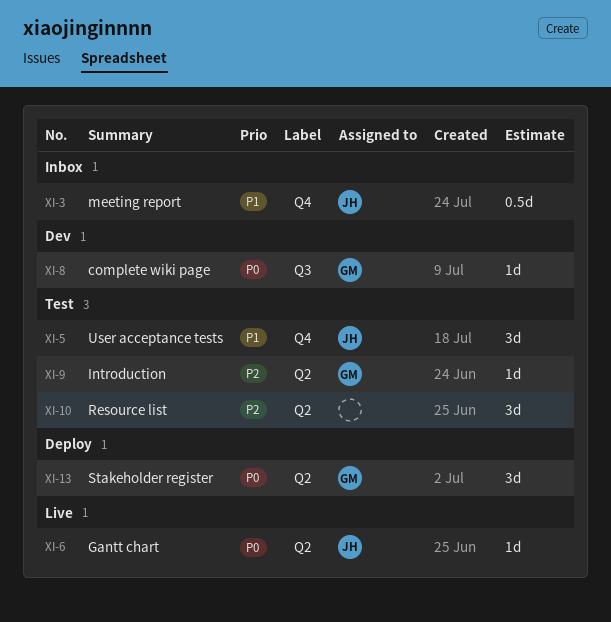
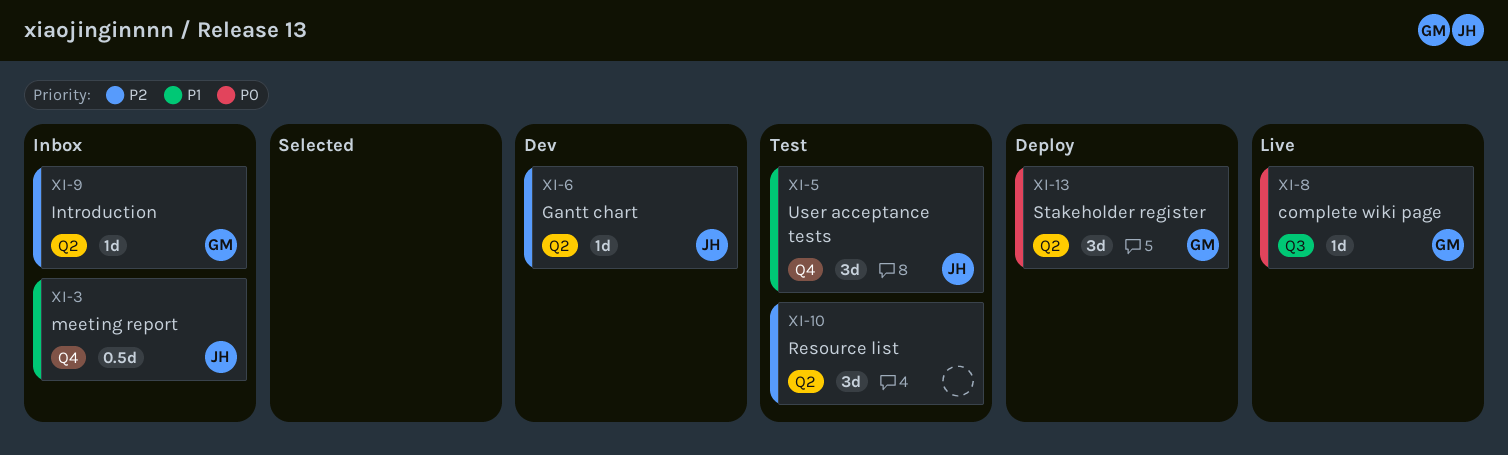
XI-6, status: Live -> Dev
XI-6, priority: P0 -> P2
XI-8, status: Dev -> Live
XI-9, status: Test -> Inbox

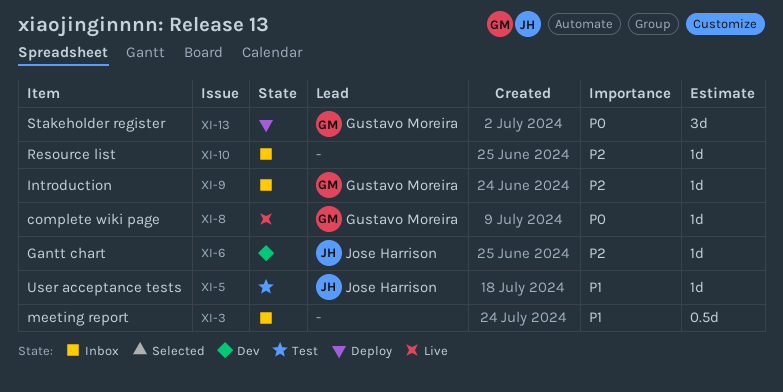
XI-3, owner: Jose Harrison -> none
XI-5, estimate: 3d -> 1d
XI-10, status: Test -> Inbox
XI-10, estimate: 3d -> 1d

